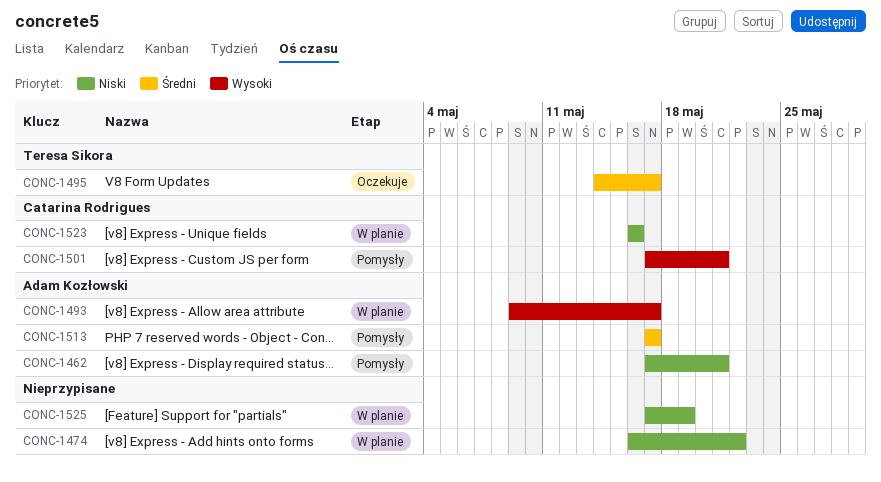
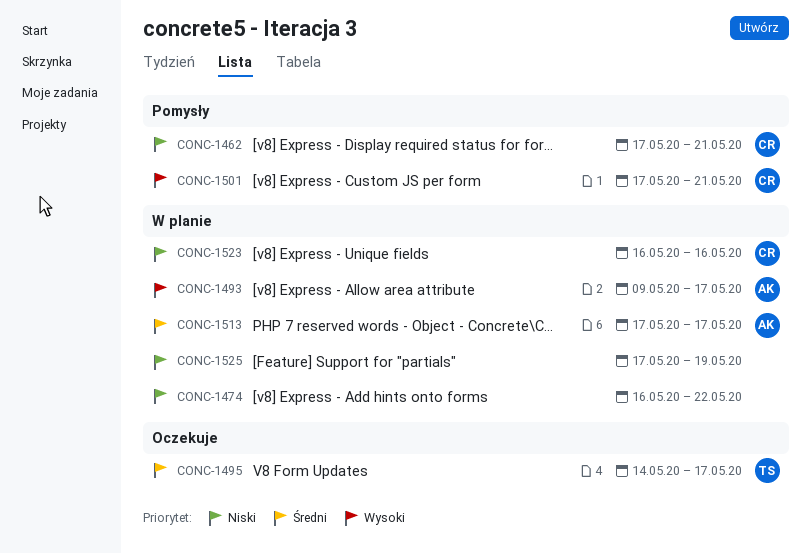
CONC-1462, owner: Adam Kozłowski -> Catarina Rodrigues
CONC-1513, status: Pomysły -> W planie

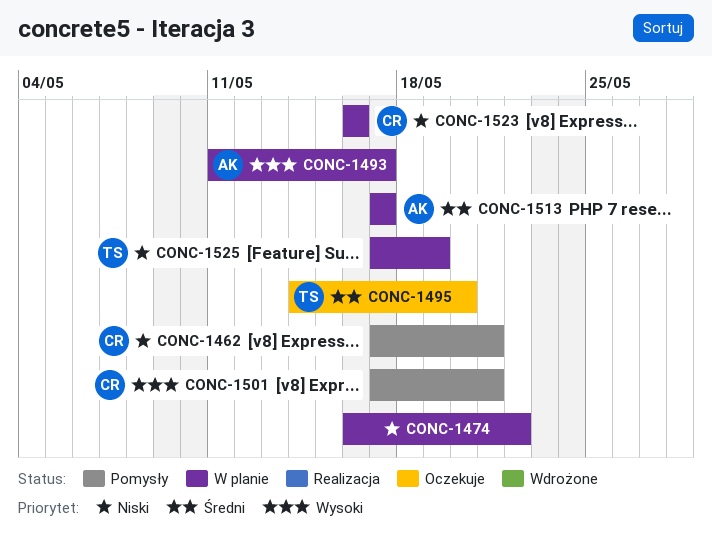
CONC-1493, start: May 9 -> May 11
CONC-1495, due: May 17 -> May 20
CONC-1525, owner: none -> TS

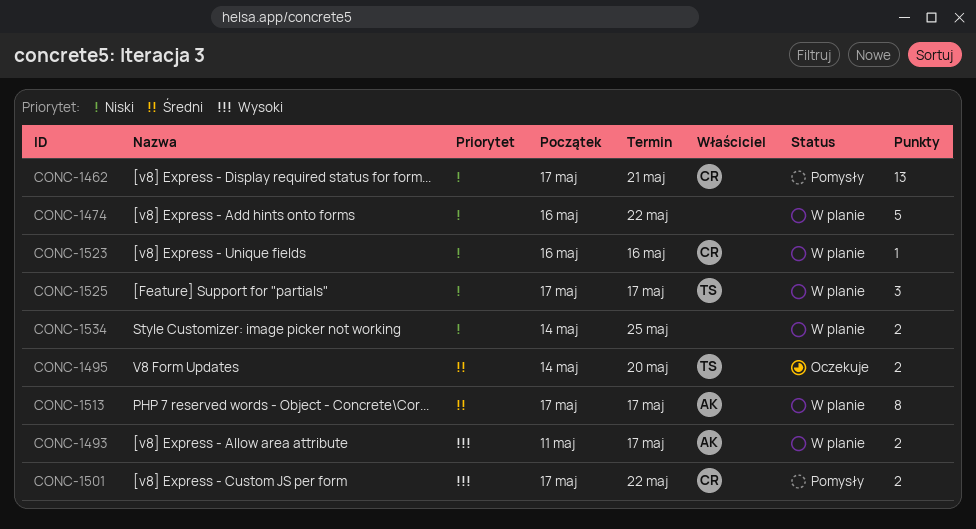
CONC-1501, due: May 21 -> May 22
CONC-1525, due: May 19 -> May 17
CONC-1534: none -> present

